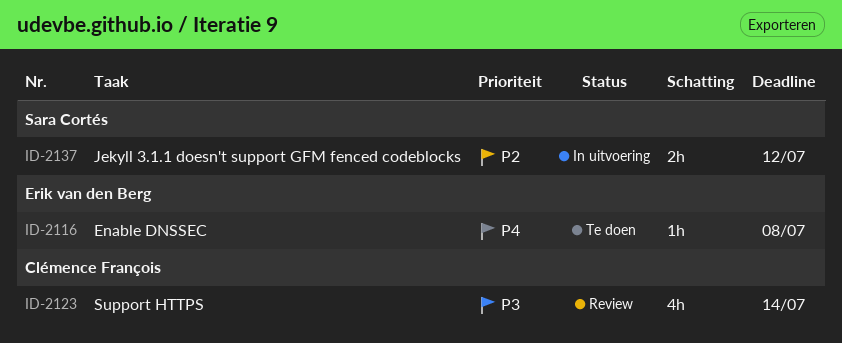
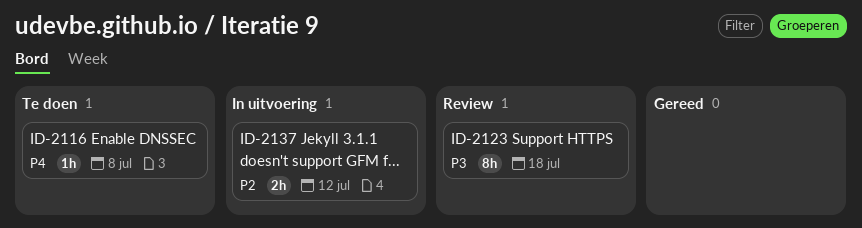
ID-2123, estimate: 4h -> 8h
ID-2123, due: Jul 14 -> Jul 18

